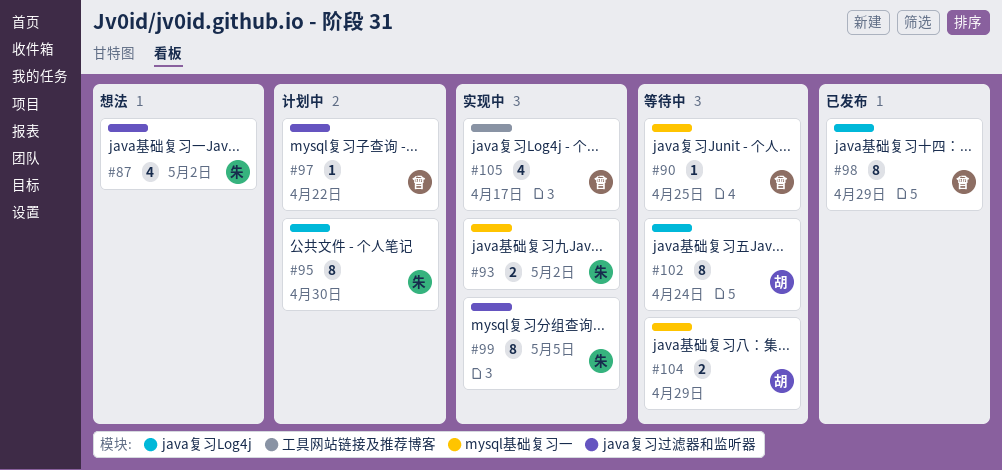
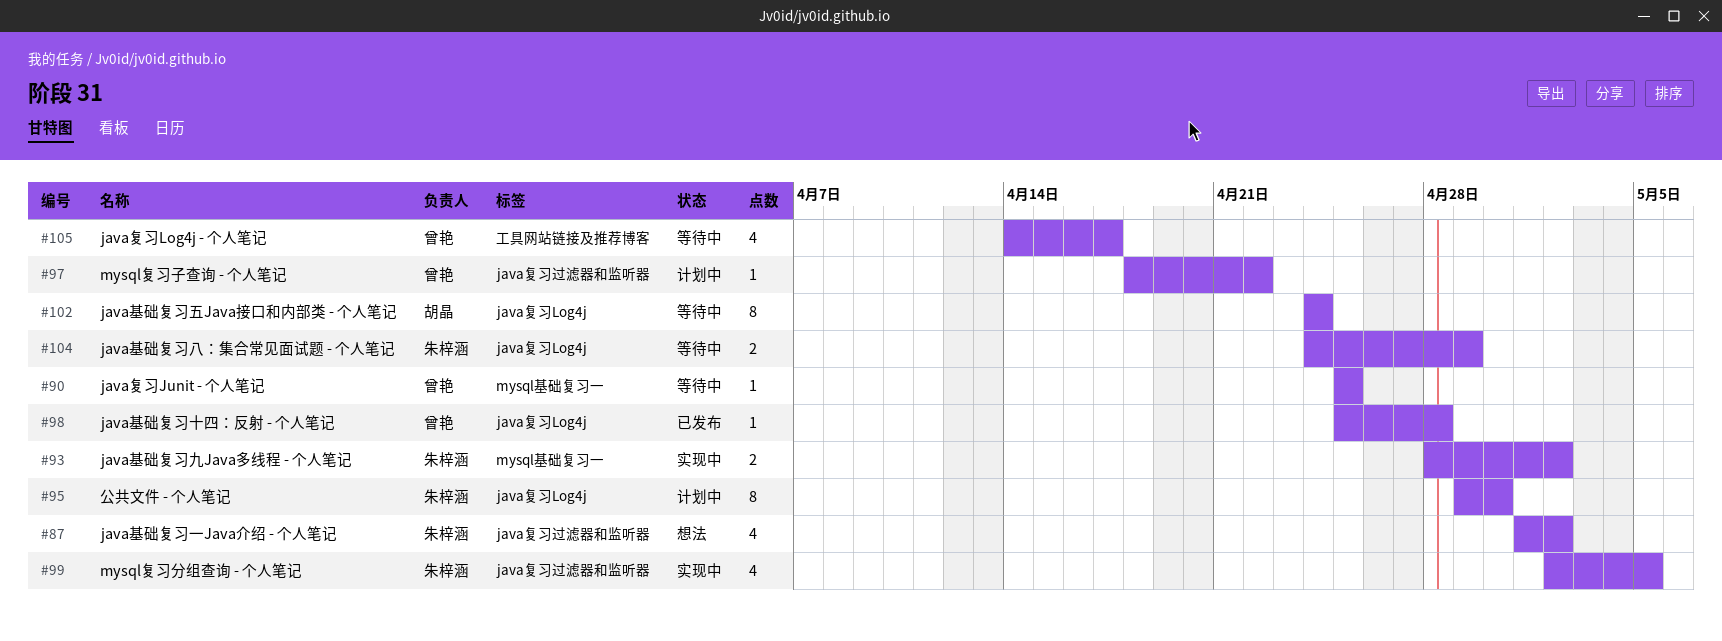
#98, estimate: 8 -> 1
#98, due: Apr 29 -> Apr 28
#99, estimate: 8 -> 4
#104, owner: 胡晶 -> 朱梓涵
#104, label: mysql基础复习一 -> java复习Log4j
#105, status: 实现中 -> 等待中

